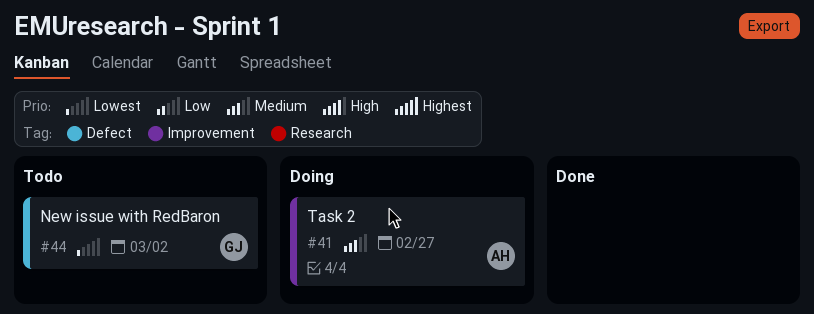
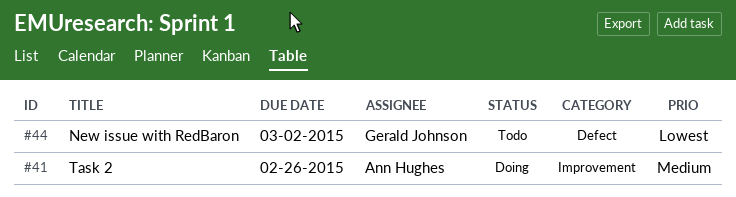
#41, due: Feb 27 -> Feb 26

